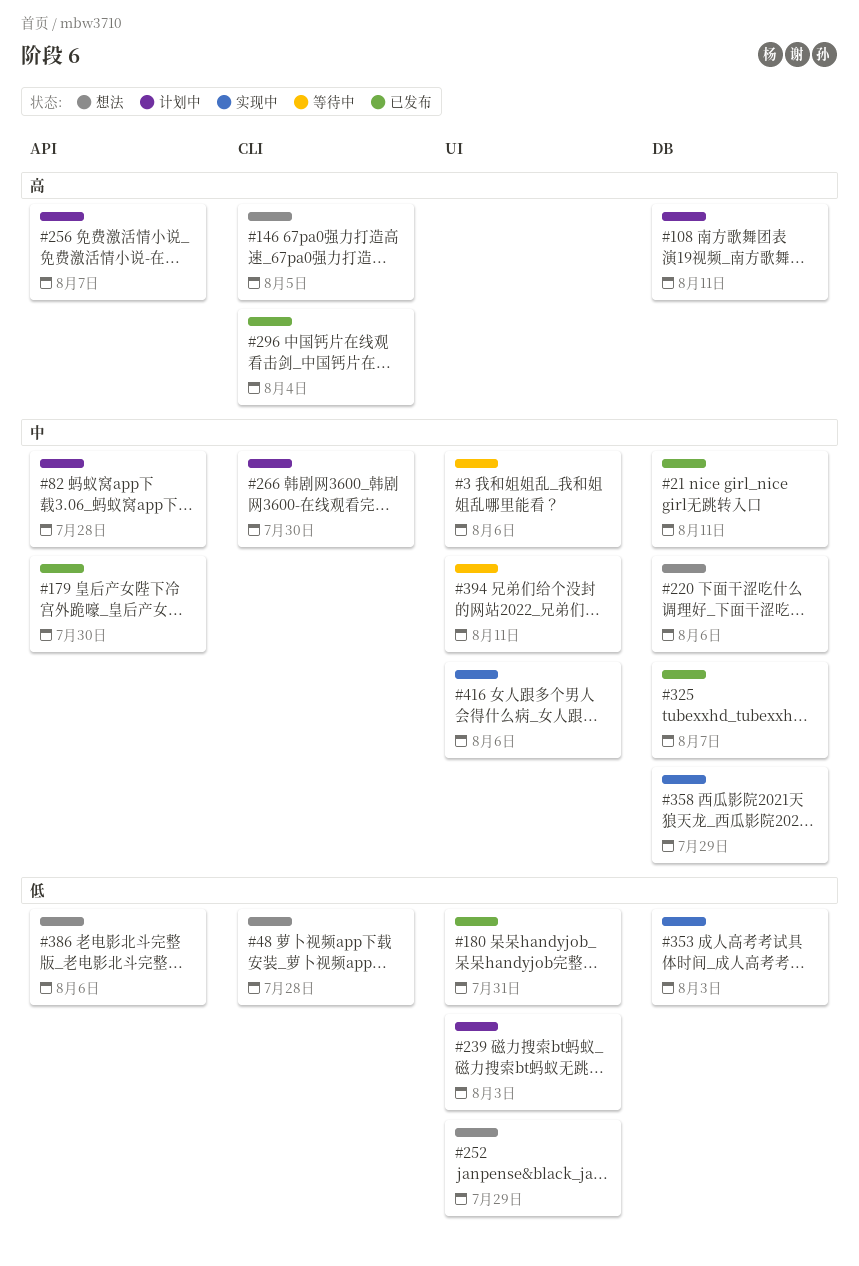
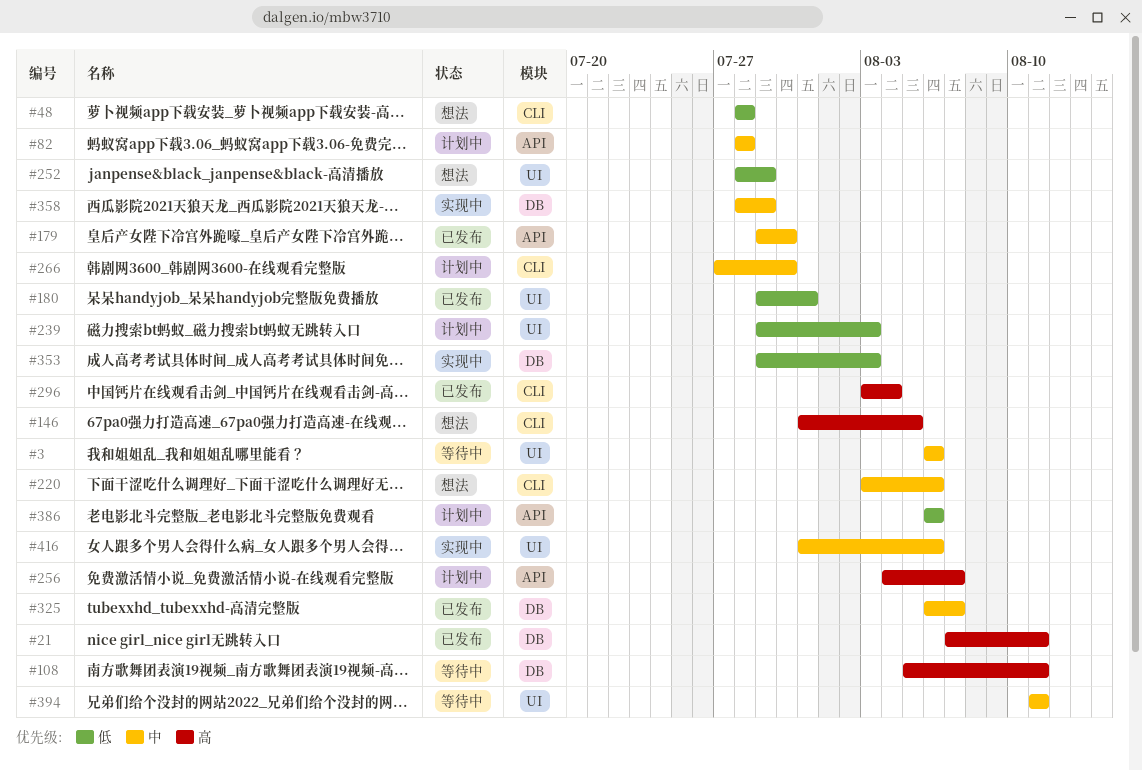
#21, priority: 中 -> 高
#108, status: 计划中 -> 等待中
#220, label: DB -> CLI
#386, status: 想法 -> 计划中

